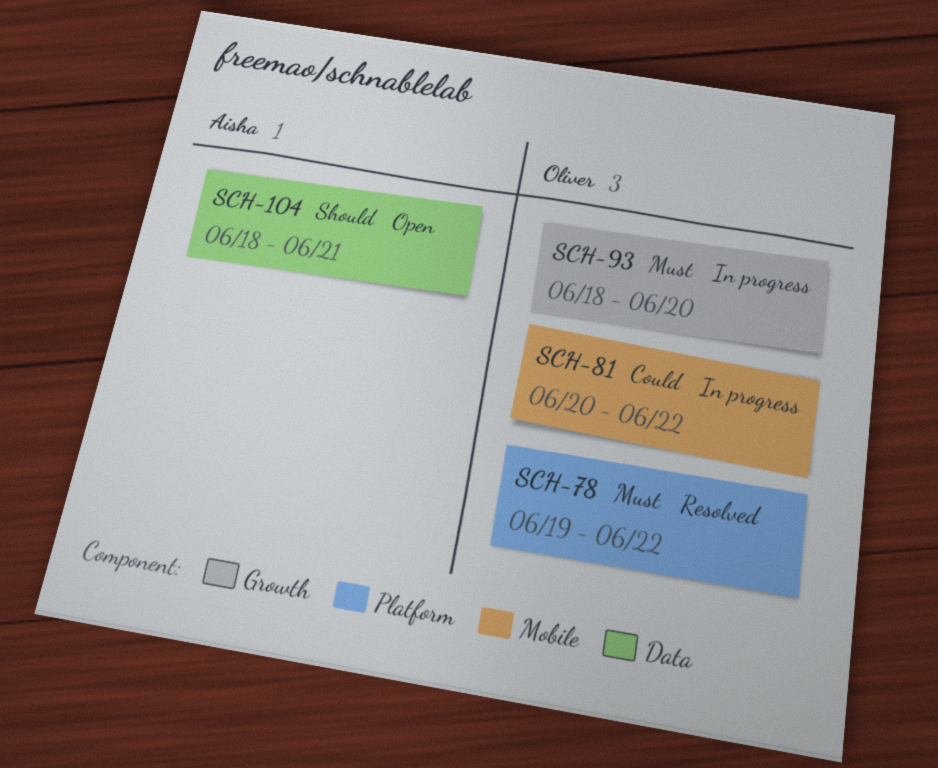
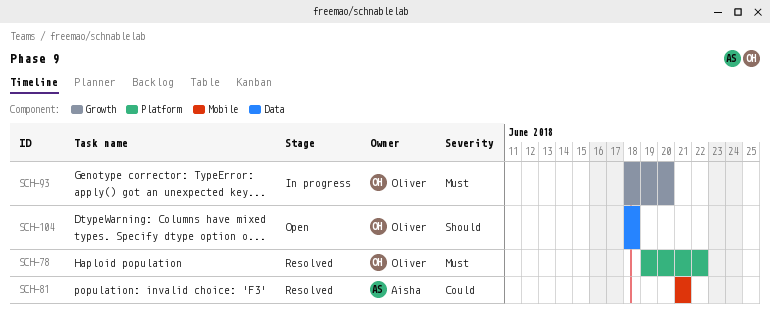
SCH-81, status: In progress -> Resolved
SCH-81, owner: Oliver -> Aisha
SCH-81, start: Jun 20 -> Jun 21
SCH-81, due: Jun 22 -> Jun 21
SCH-104, owner: Aisha -> Oliver
SCH-104, due: Jun 21 -> Jun 18

